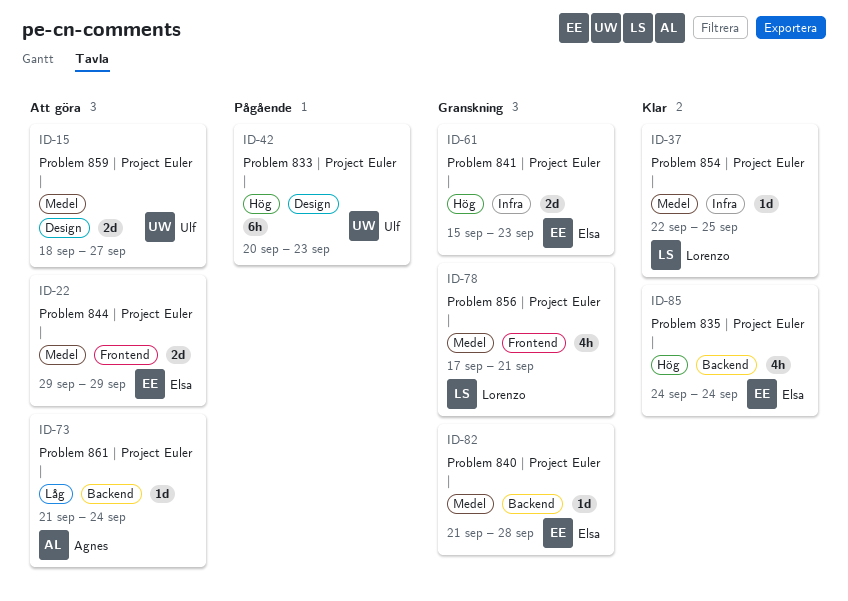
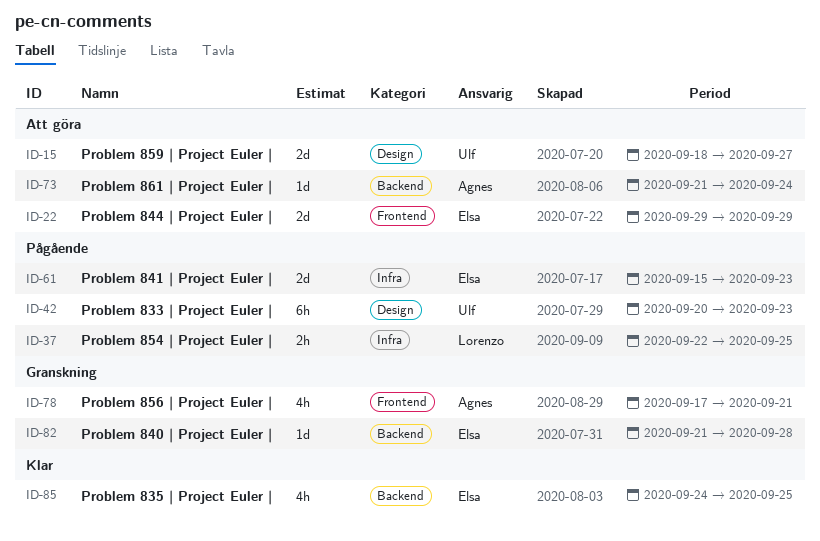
ID-37, status: Klar -> Pågående
ID-37, estimate: 1d -> 2h
ID-61, status: Granskning -> Pågående
ID-78, owner: Lorenzo -> Agnes
ID-85, due: Sep 24 -> Sep 25

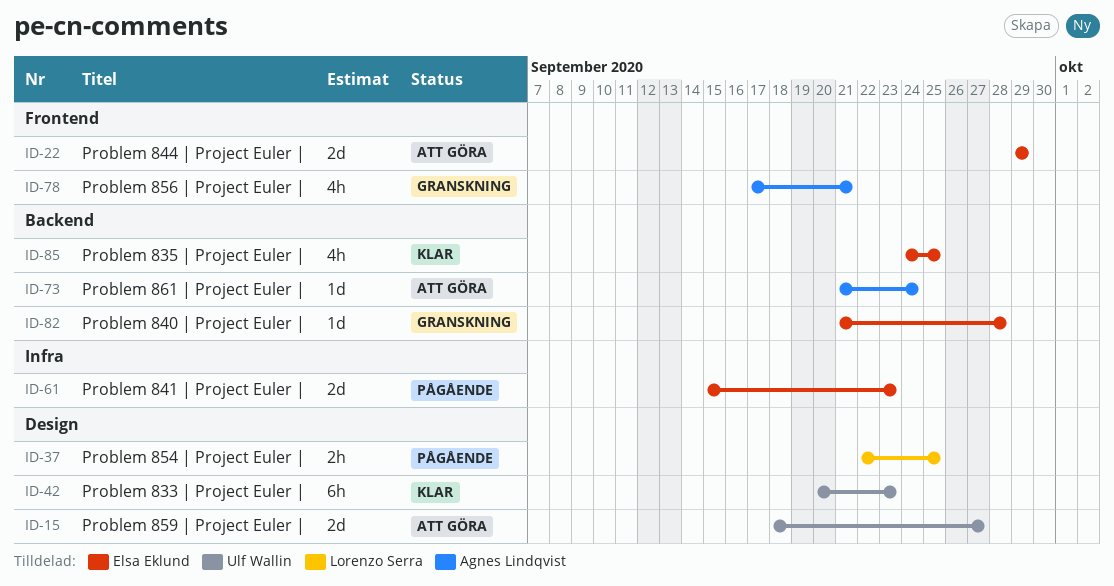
ID-37, label: Infra -> Design
ID-42, status: Pågående -> Klar

